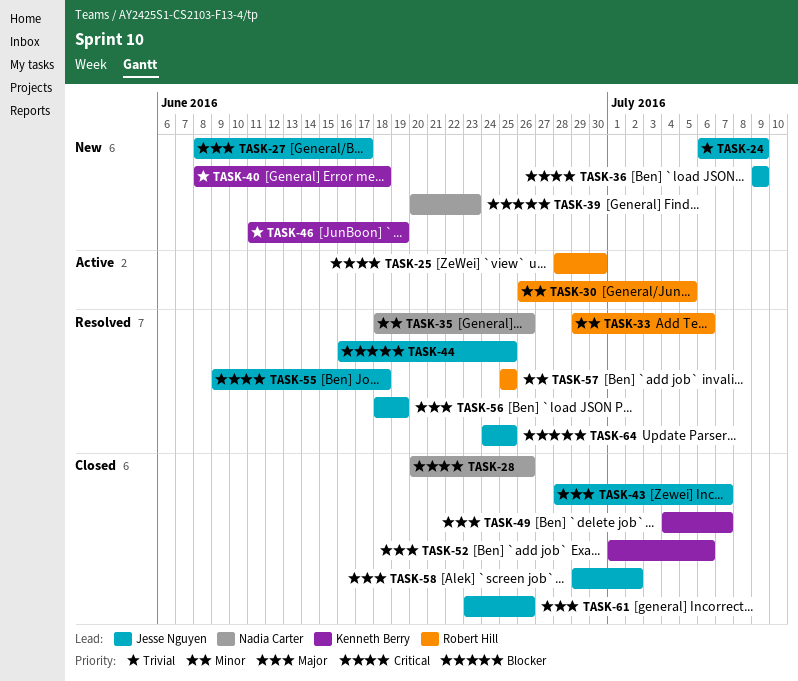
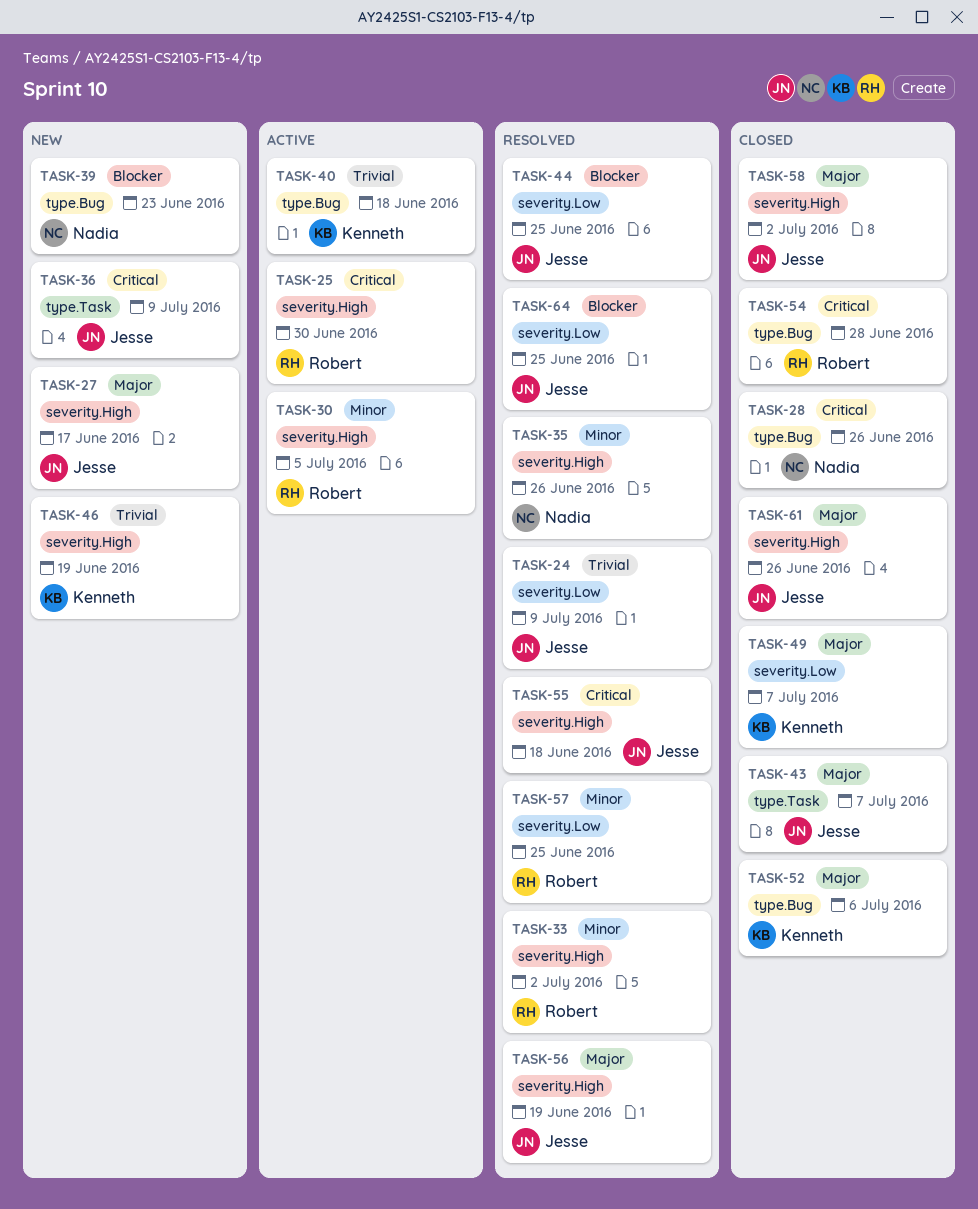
TASK-24, status: New -> Resolved
TASK-33, due: Jul 6 -> Jul 2
TASK-40, status: New -> Active
TASK-54: none -> present

